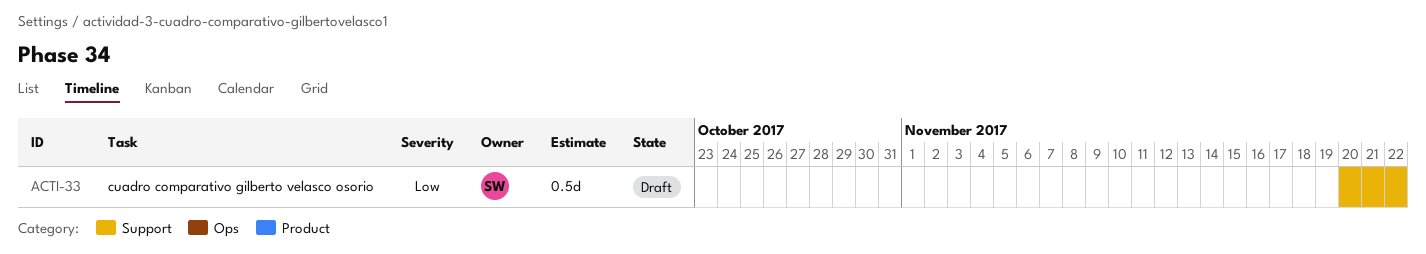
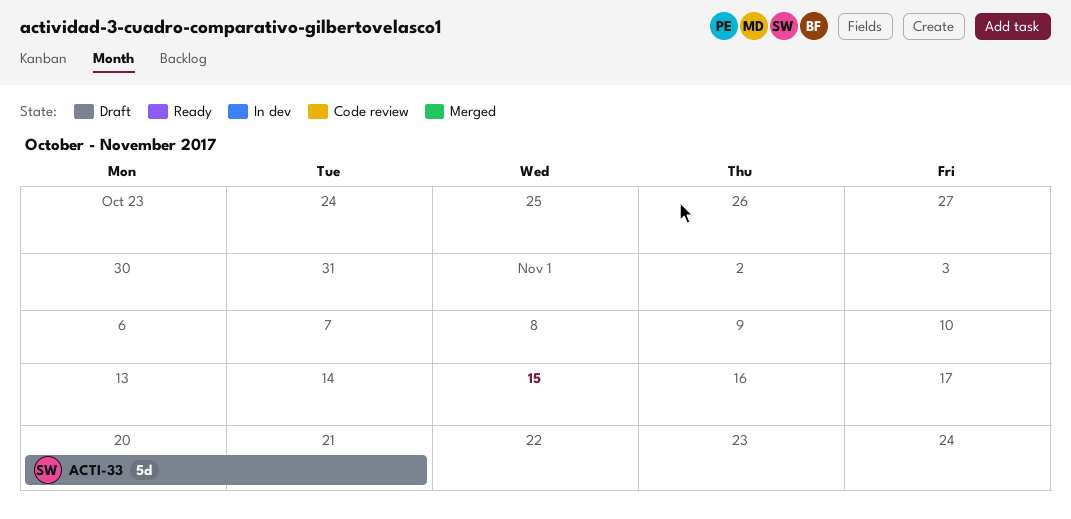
ACTI-33, estimate: 0.5d -> 5d
ACTI-33, due: Nov 22 -> Nov 21

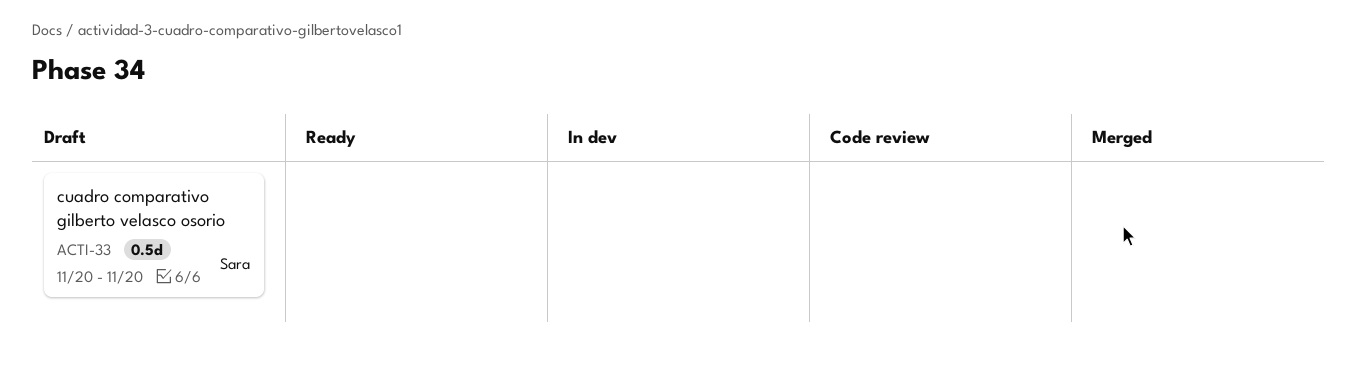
ACTI-33, estimate: 5d -> 0.5d
ACTI-33, due: Nov 21 -> Nov 20

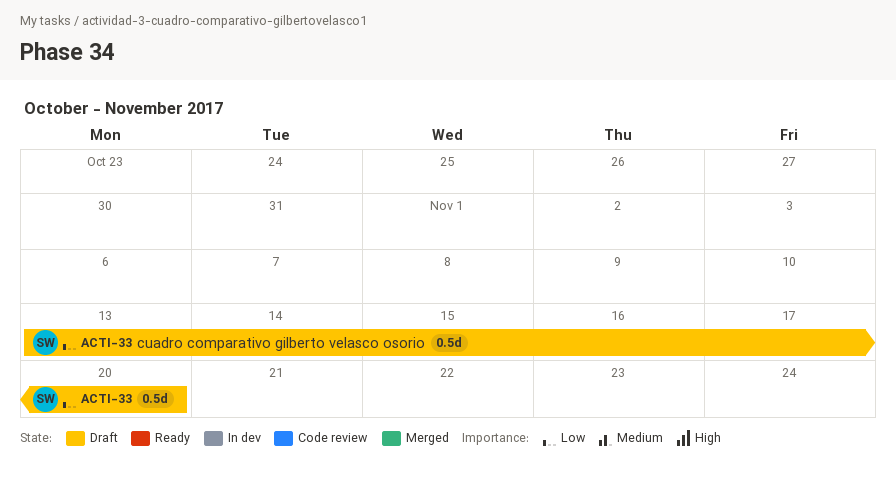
ACTI-33, start: Nov 20 -> Nov 13

